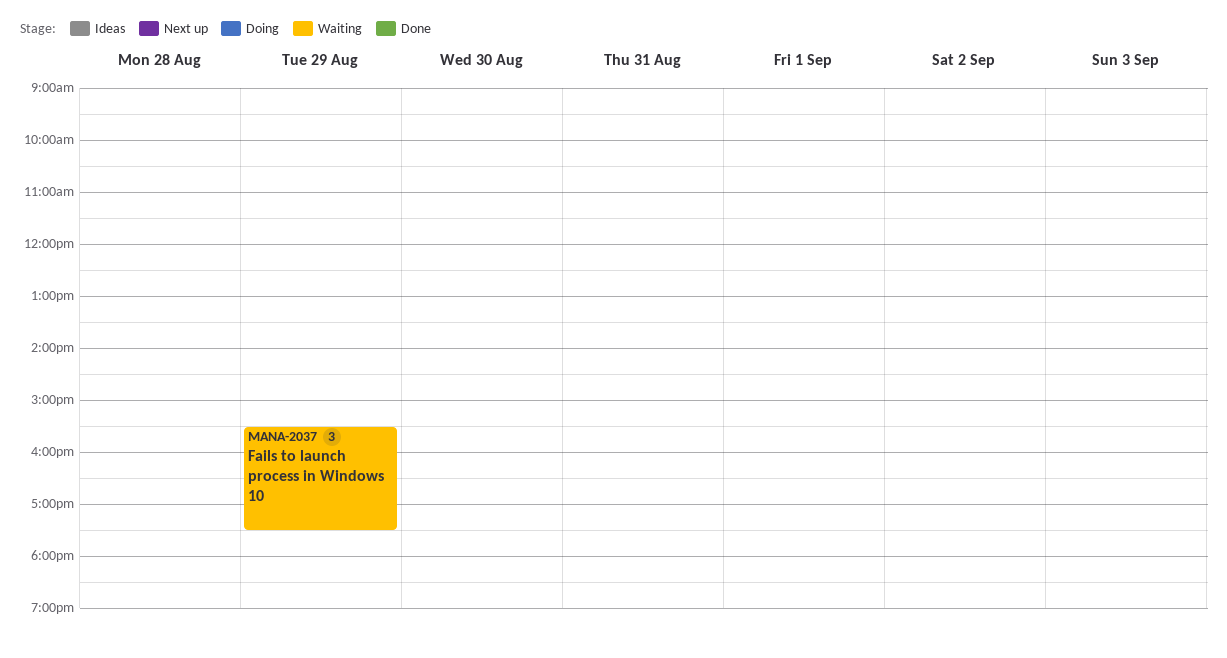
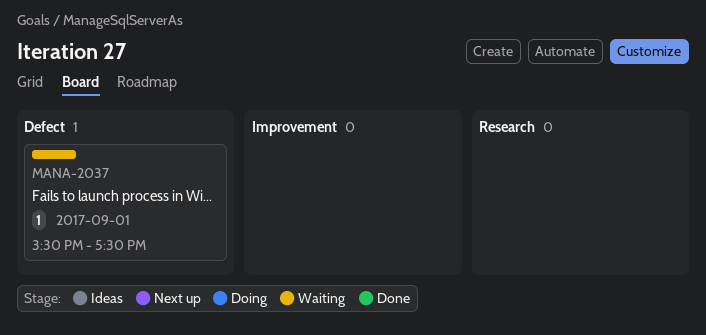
MANA-2037, estimate: 3 -> 1
MANA-2037, day: Aug 29 -> Sep 1

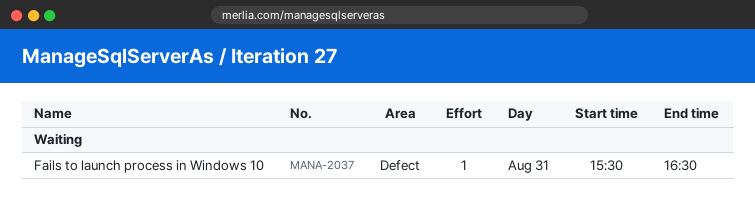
MANA-2037, day: Sep 1 -> Aug 31
MANA-2037, ends: 17:30 -> 16:30

